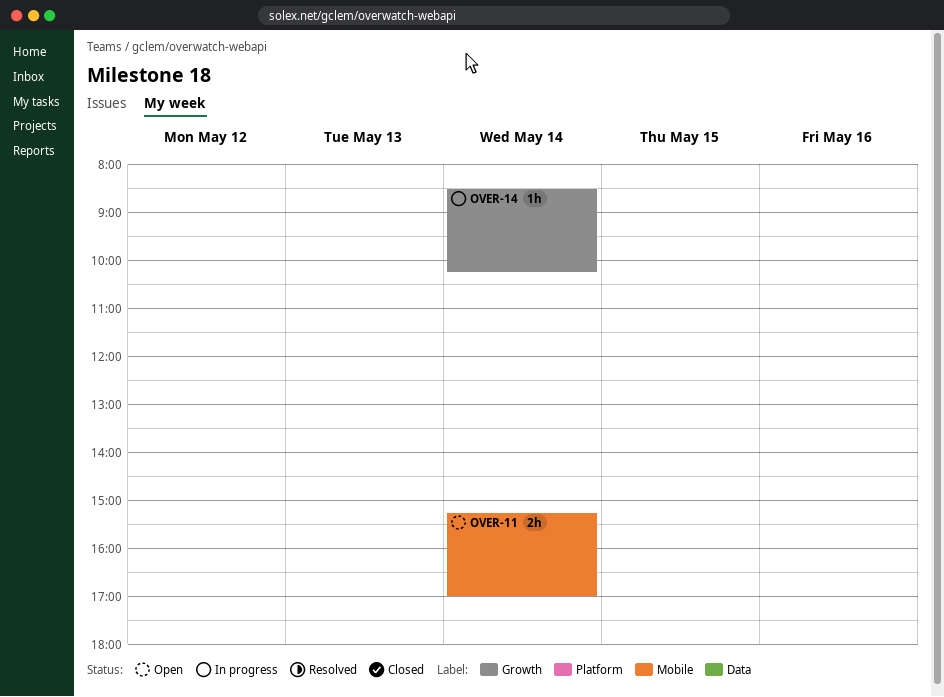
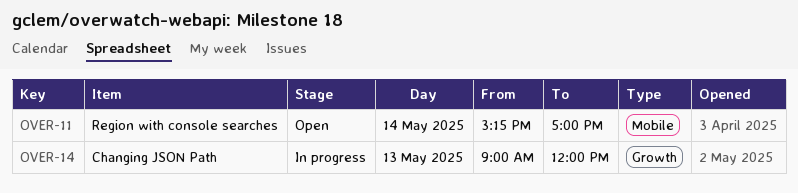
OVER-14, day: May 14 -> May 13
OVER-14, begins: 08:30 -> 09:00
OVER-14, ends: 10:15 -> 12:00

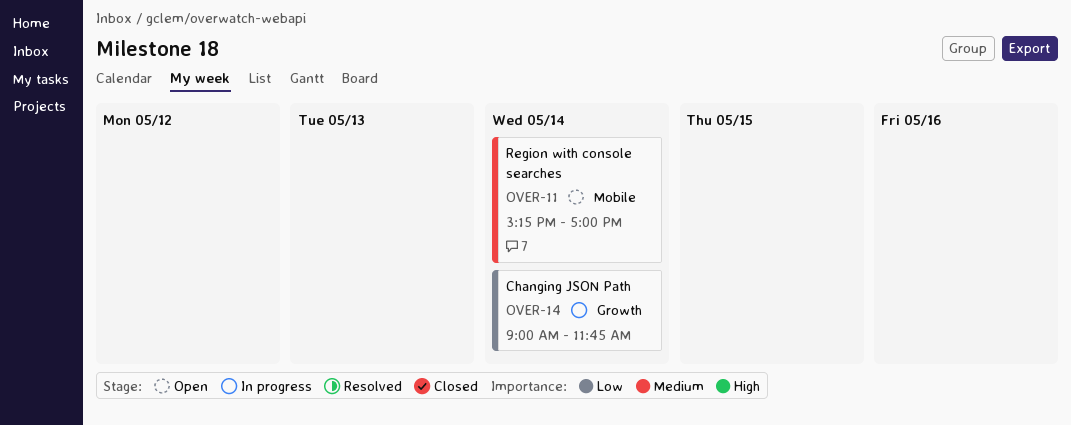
OVER-14, day: May 13 -> May 14
OVER-14, ends: 12:00 -> 11:45

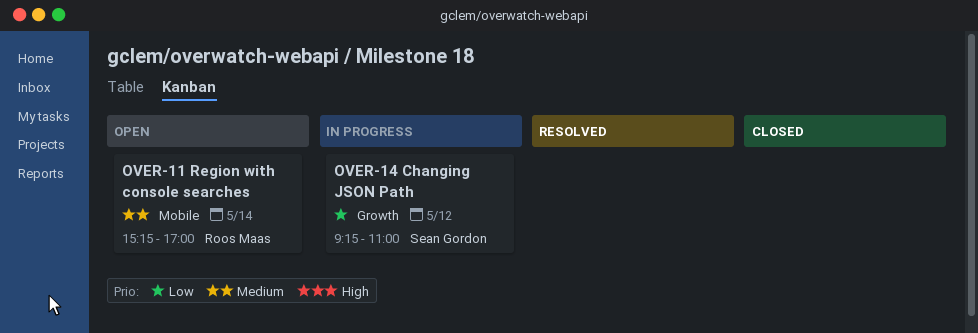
OVER-14, day: May 14 -> May 12
OVER-14, begins: 09:00 -> 09:15
OVER-14, ends: 11:45 -> 11:00

